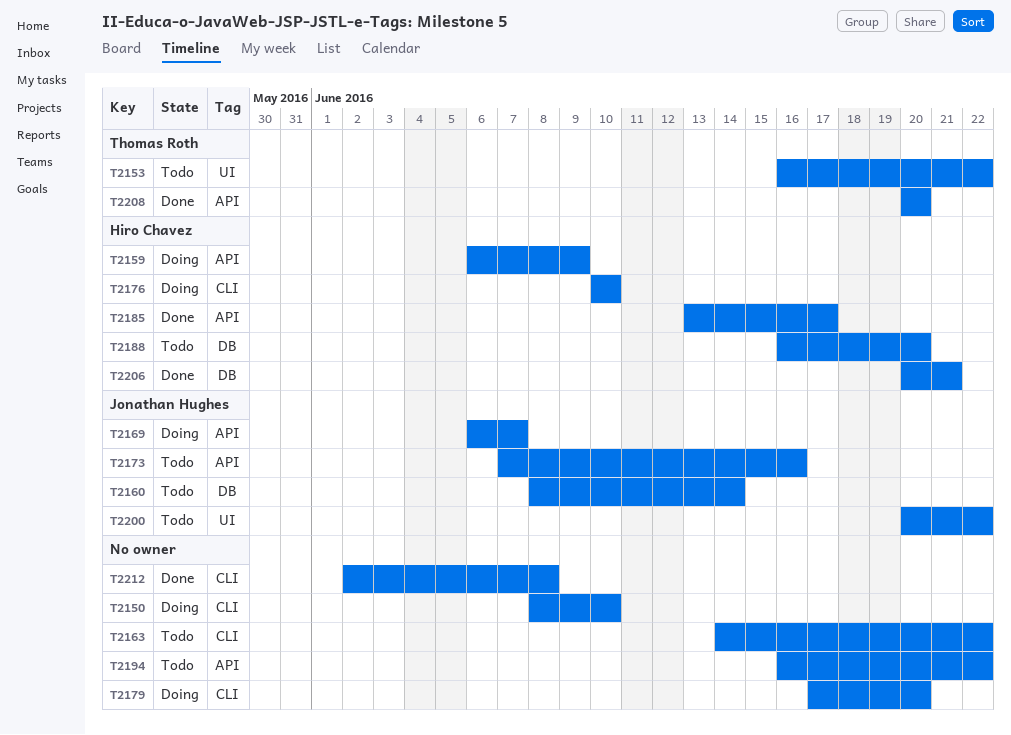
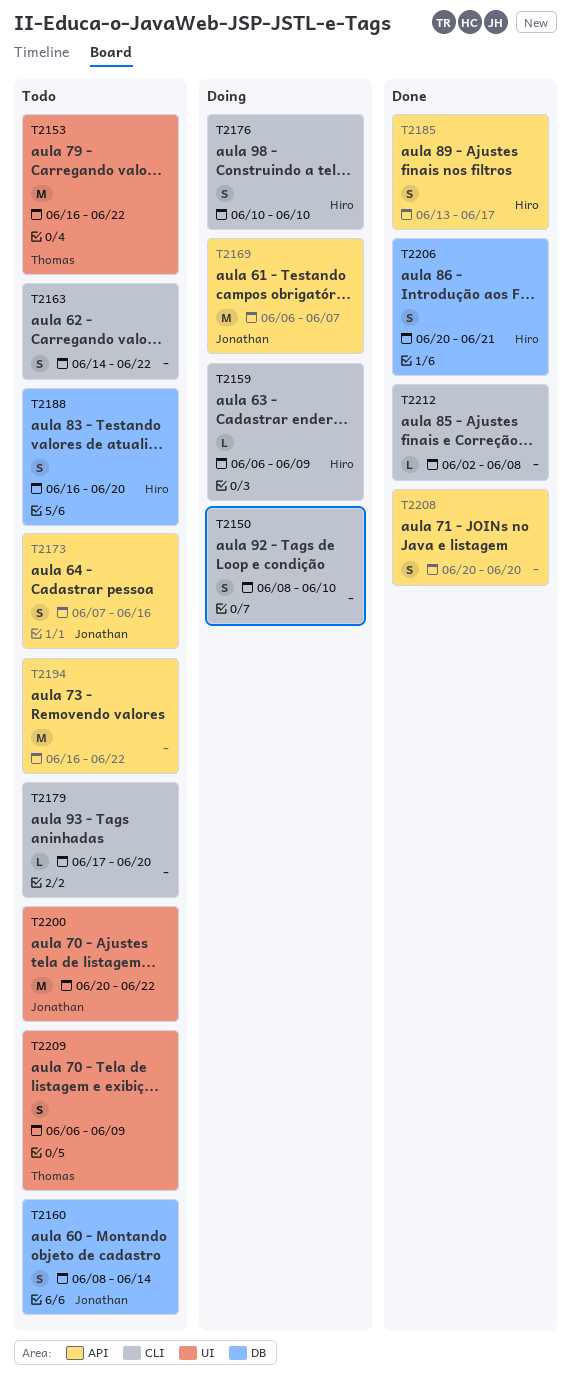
T2159, label: API -> CLI
T2179, status: Doing -> Todo
T2208, owner: Thomas Roth -> none
T2209: none -> present

